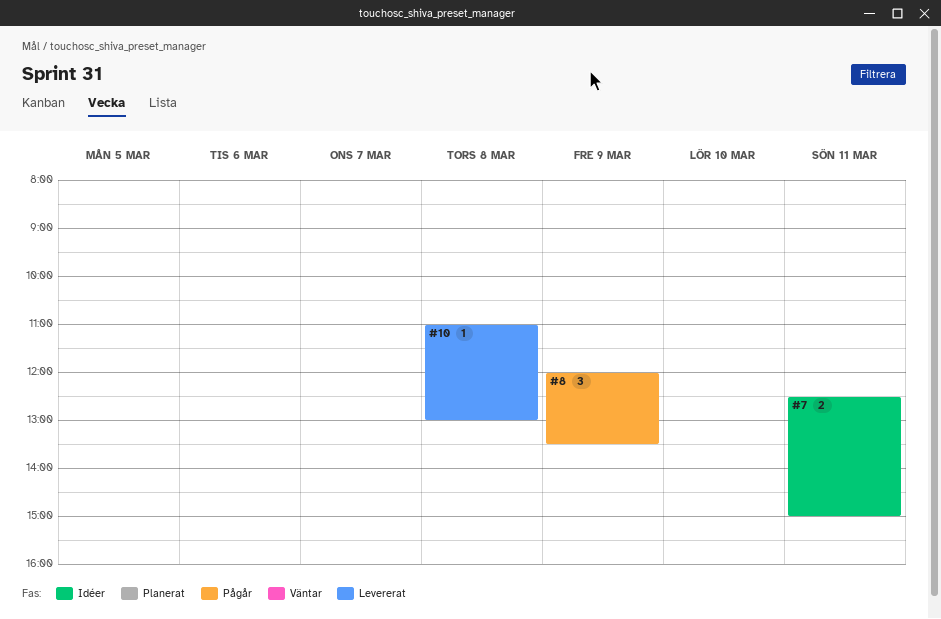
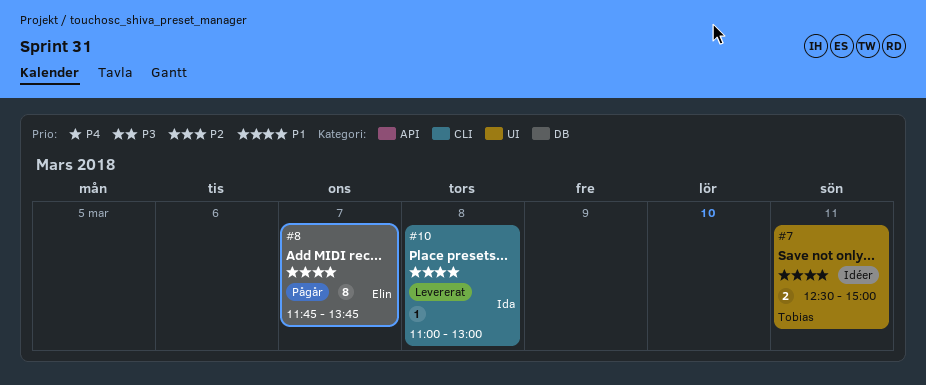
#8, estimate: 3 -> 8
#8, day: Mar 9 -> Mar 7
#8, begins: 12:00 -> 11:45
#8, ends: 13:30 -> 13:45

